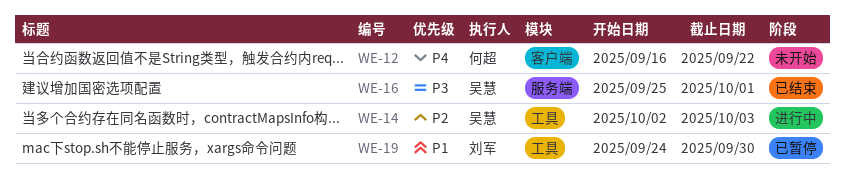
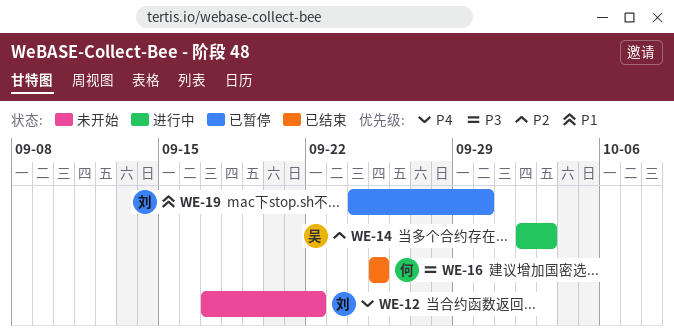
WE-12, owner: 何超 -> 刘军
WE-12, start: Sep 16 -> Sep 17
WE-16, owner: 吴慧 -> 何超
WE-16, due: Oct 1 -> Sep 25

